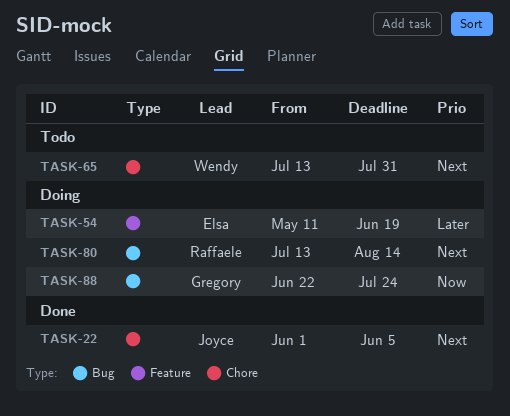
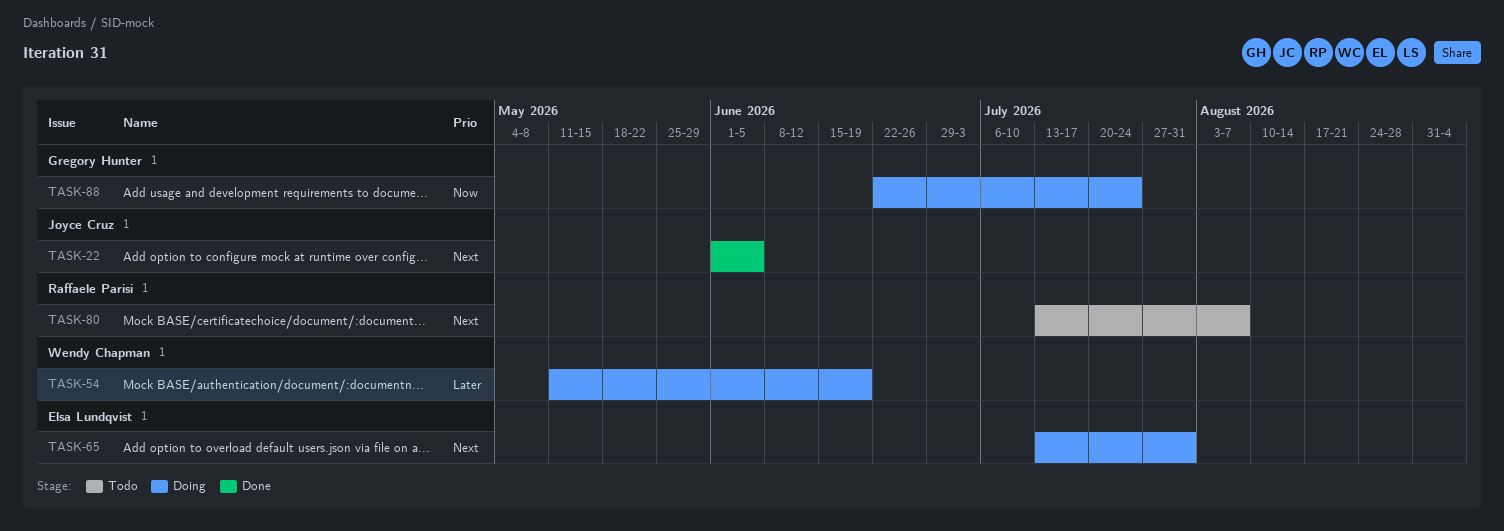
TASK-54, owner: Elsa Lundqvist -> Wendy Chapman
TASK-65, status: Todo -> Doing
TASK-65, owner: Wendy Chapman -> Elsa Lundqvist
TASK-80, status: Doing -> Todo
TASK-80, due: Aug 14 -> Aug 7

